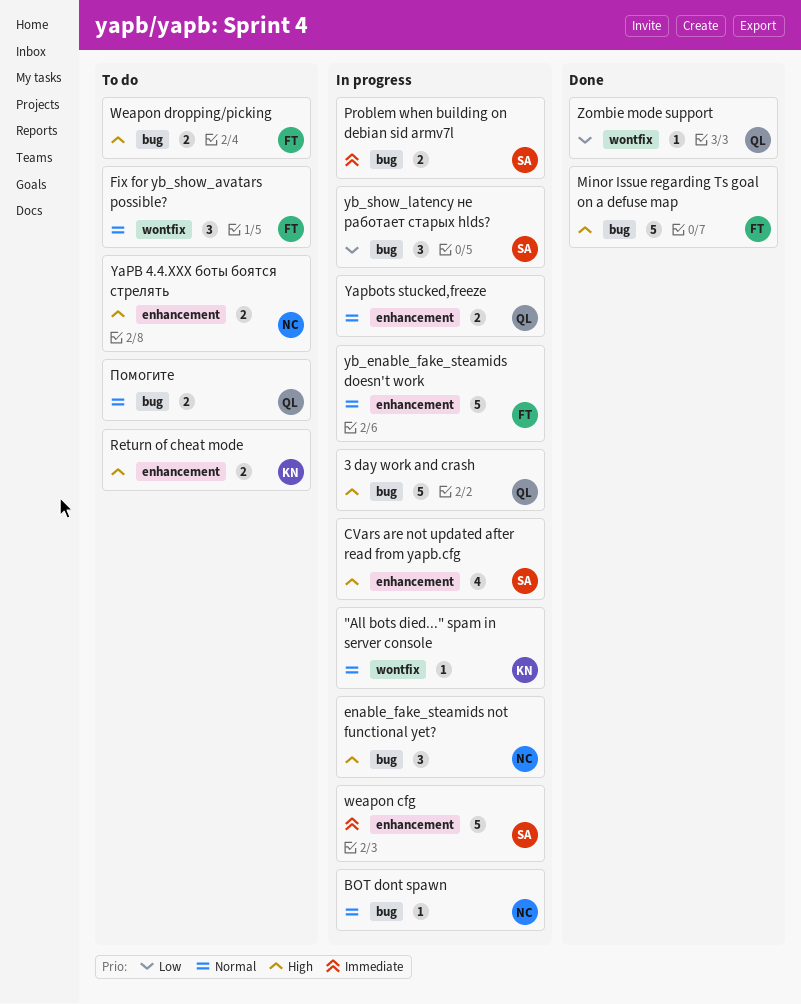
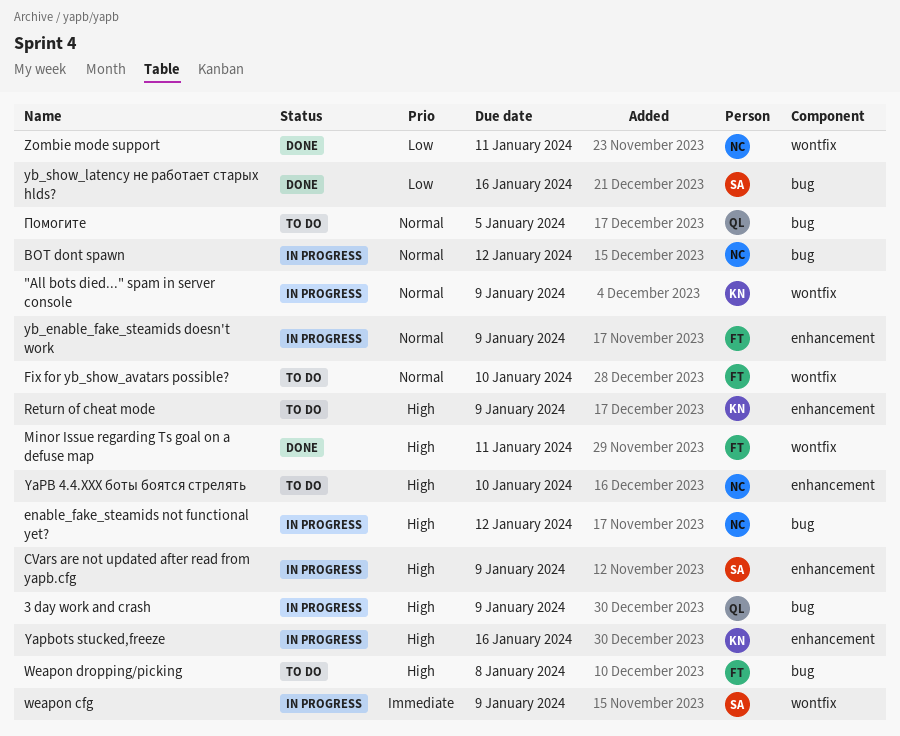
Minor Issue regarding Ts goal on a defuse map, label: bug -> wontfix
Problem when building on debian sid armv7l: present -> none
weapon cfg, label: enhancement -> wontfix
Yapbots stucked,freeze, owner: QL -> KN
Yapbots stucked,freeze, priority: Normal -> High
yb_show_latency не работает старых hlds?, status: In progress -> Done
Zombie mode support, owner: QL -> NC

